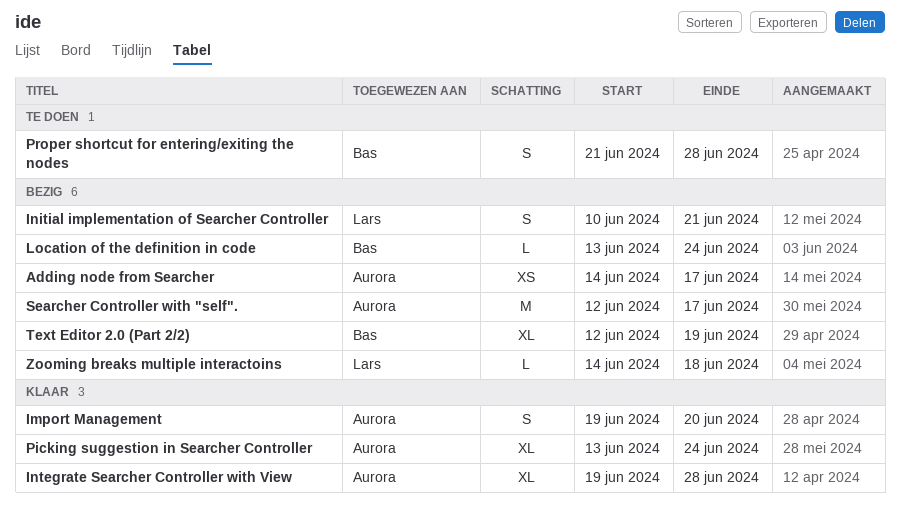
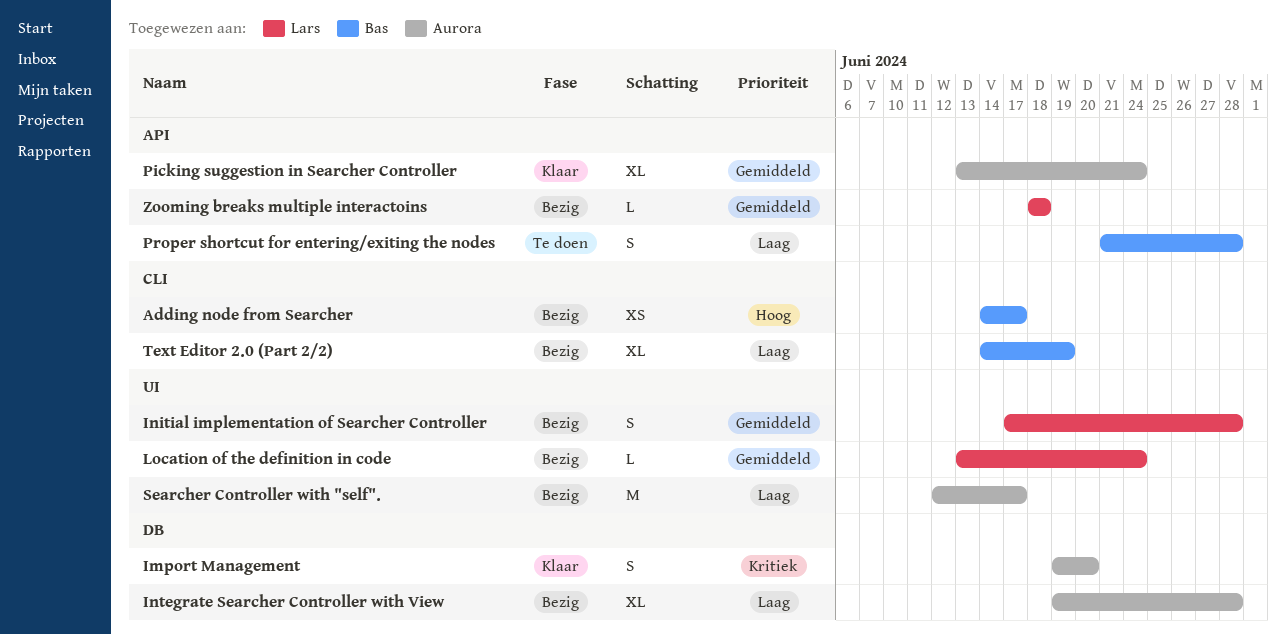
Adding node from Searcher, owner: Aurora -> Bas
Initial implementation of Searcher Controller, start: Jun 10 -> Jun 17
Initial implementation of Searcher Controller, due: Jun 21 -> Jun 28
Integrate Searcher Controller with View, status: Klaar -> Bezig
Location of the definition in code, owner: Bas -> Lars
Text Editor 2.0 (Part 2/2), start: Jun 12 -> Jun 14
Zooming breaks multiple interactoins, start: Jun 14 -> Jun 18

